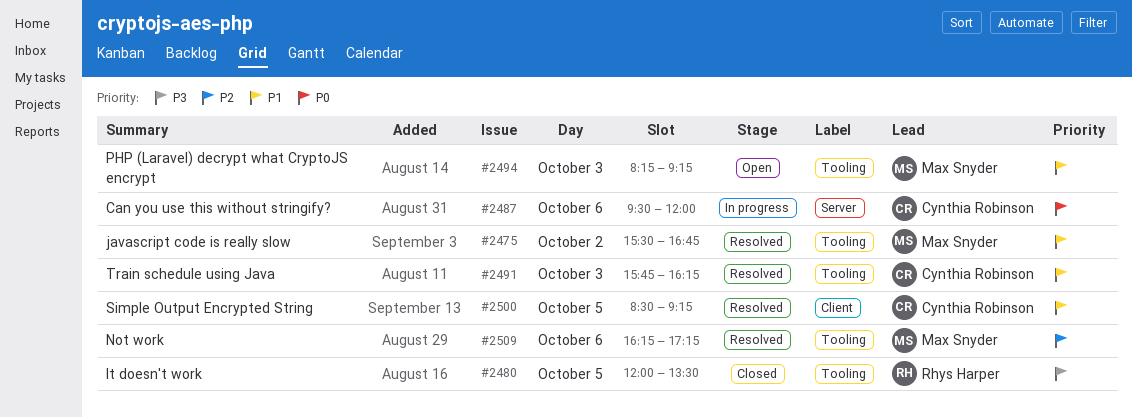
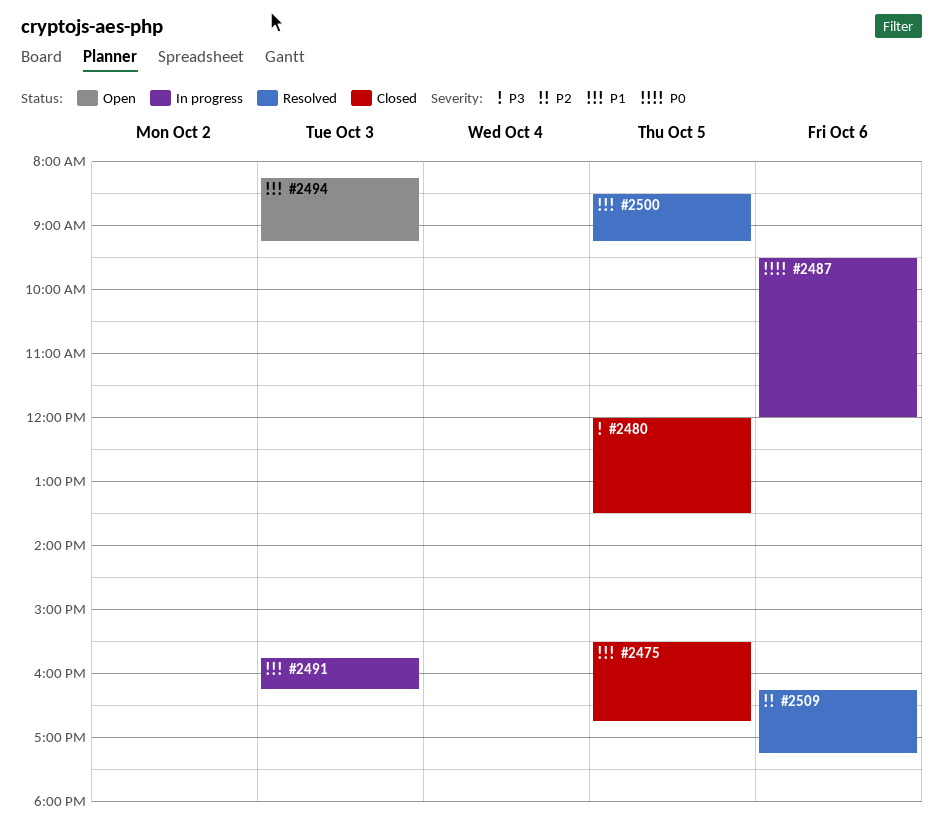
#2475, status: Resolved -> Closed
#2475, day: Oct 2 -> Oct 5
#2491, status: Resolved -> In progress

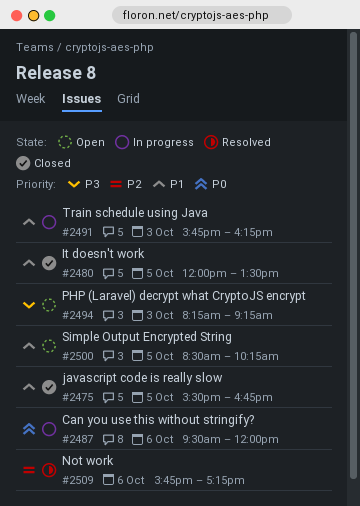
#2480, priority: P3 -> P1
#2494, priority: P1 -> P3
#2500, status: Resolved -> Open
#2500, ends: 09:15 -> 10:15
#2509, begins: 16:15 -> 15:45

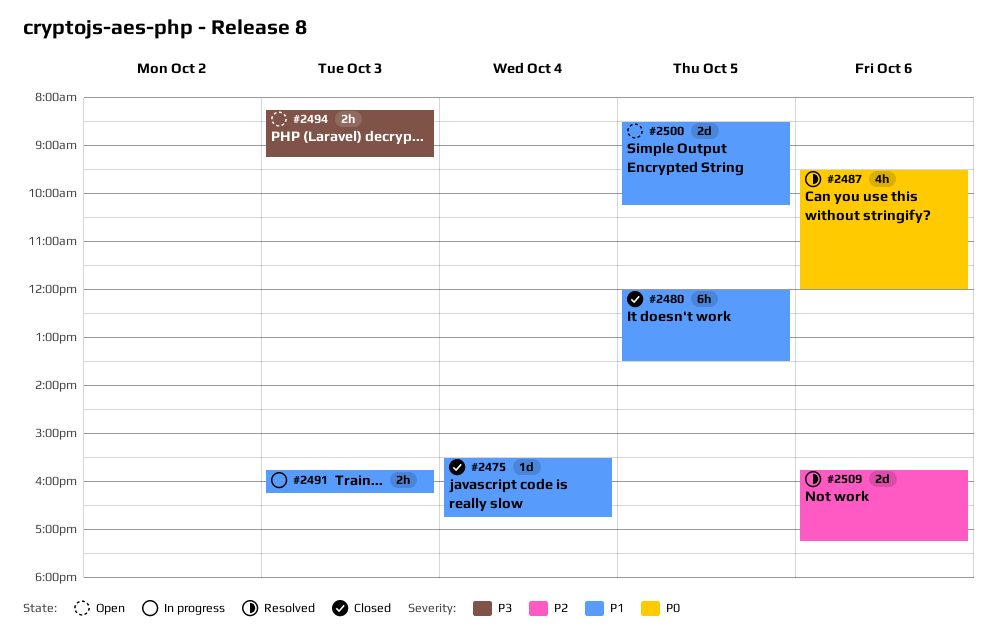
#2475, day: Oct 5 -> Oct 4
#2487, status: In progress -> Resolved

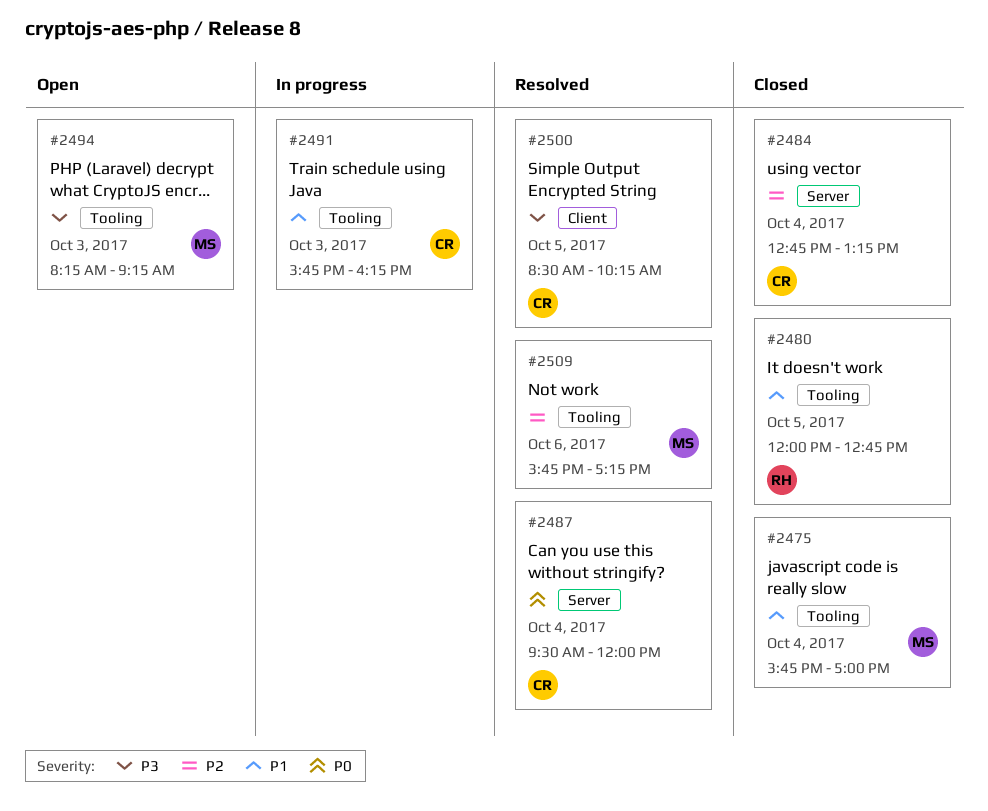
#2475, begins: 15:30 -> 15:45
#2475, ends: 16:45 -> 17:00
#2480, ends: 13:30 -> 12:45
#2484: none -> present
#2487, day: Oct 6 -> Oct 4
#2500, status: Open -> Resolved
#2500, priority: P1 -> P3

